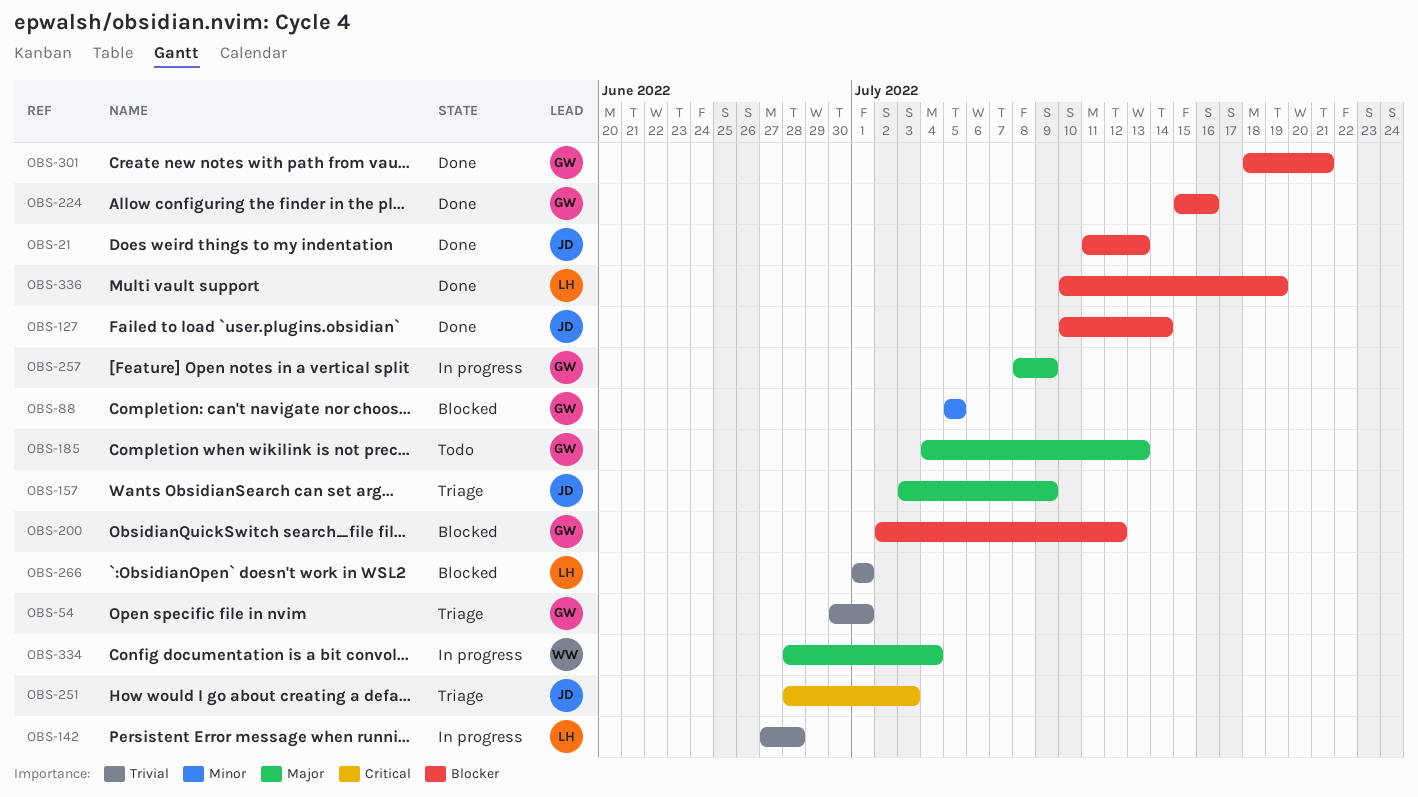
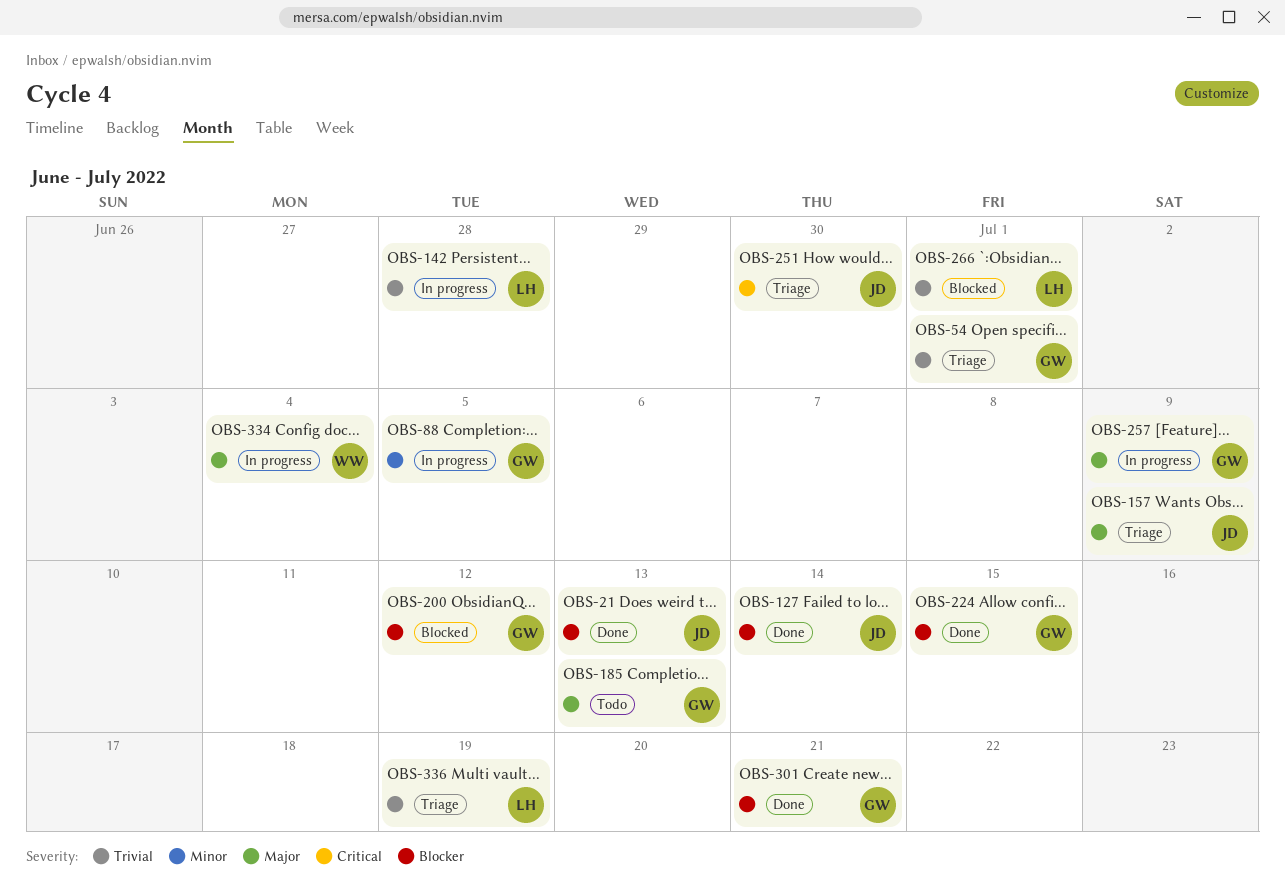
OBS-88, status: Blocked -> In progress
OBS-224, due: Jul 16 -> Jul 15
OBS-251, due: Jul 3 -> Jun 30
OBS-336, status: Done -> Triage
OBS-336, priority: Blocker -> Trivial

